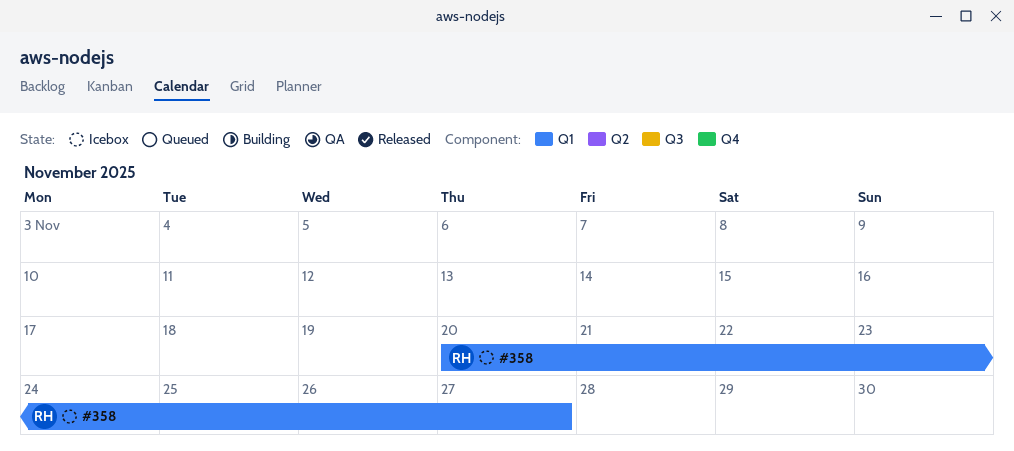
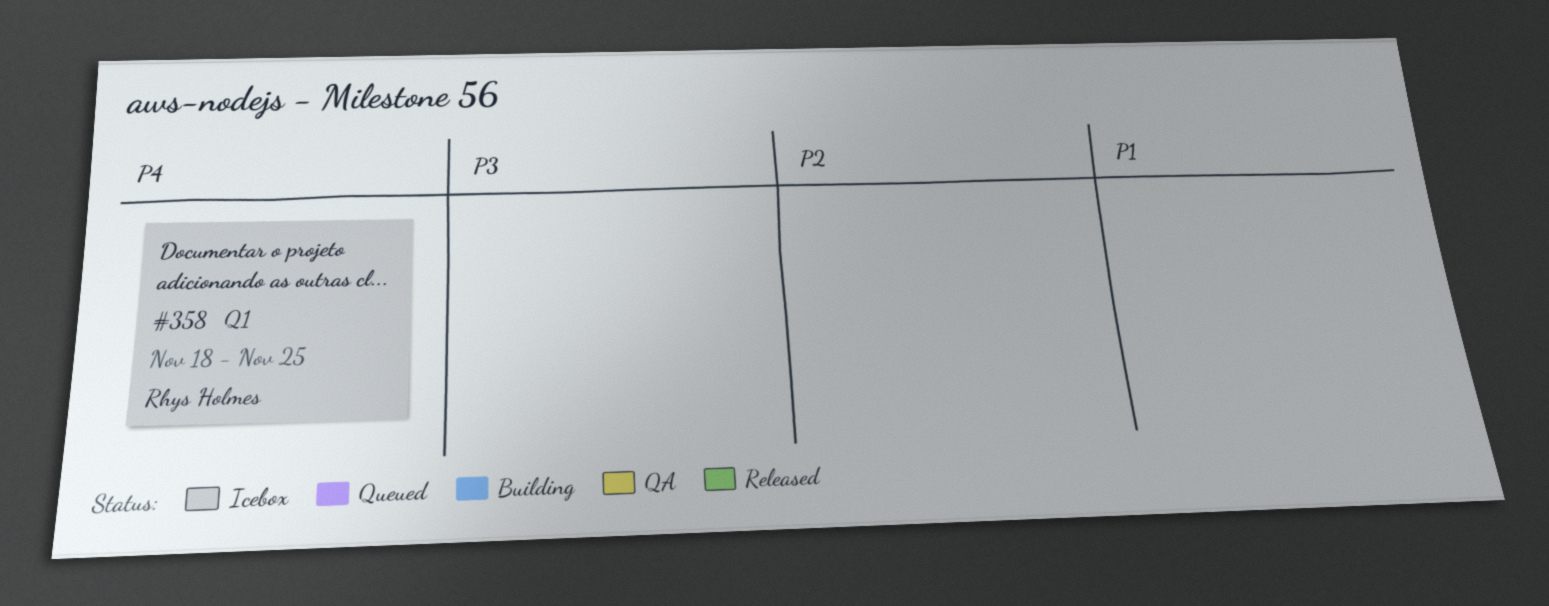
#358, start: Nov 20 -> Nov 18
#358, due: Nov 27 -> Nov 25

